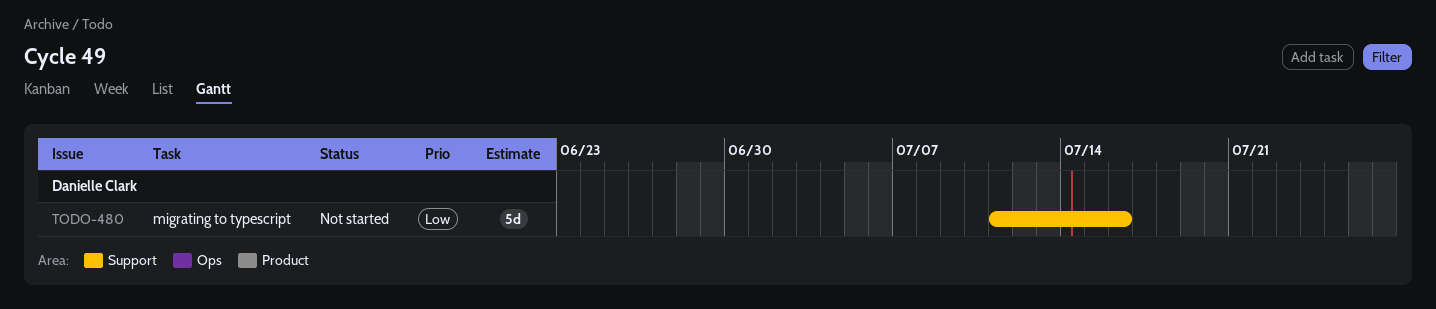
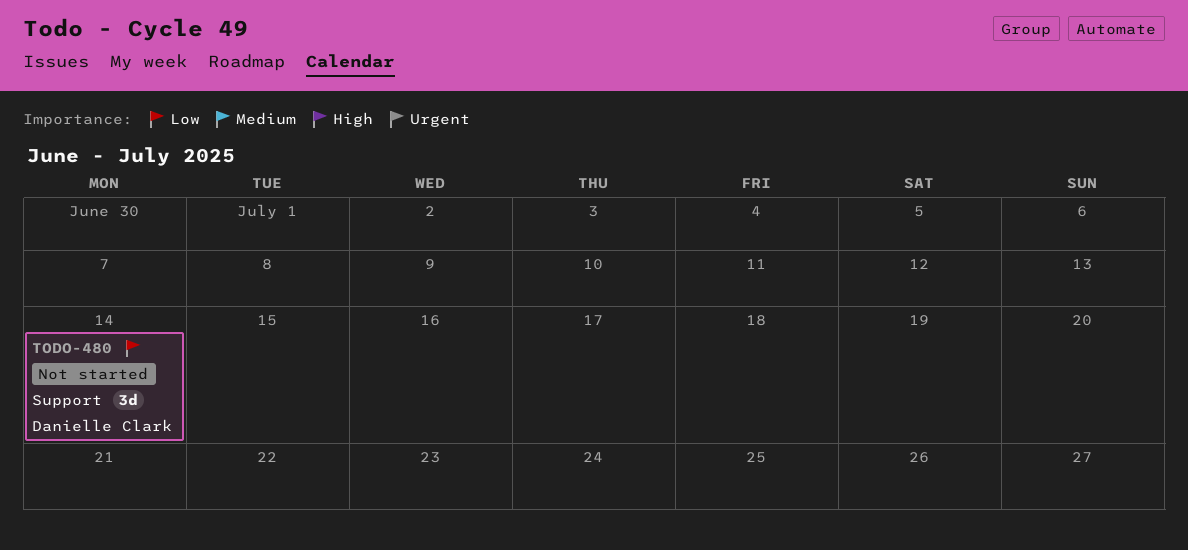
TODO-480, estimate: 5d -> 3d
TODO-480, due: Jul 16 -> Jul 14

